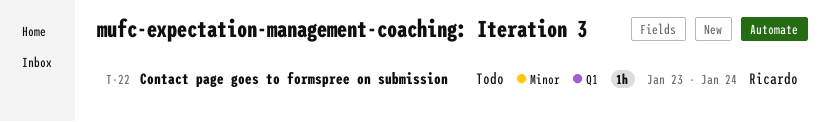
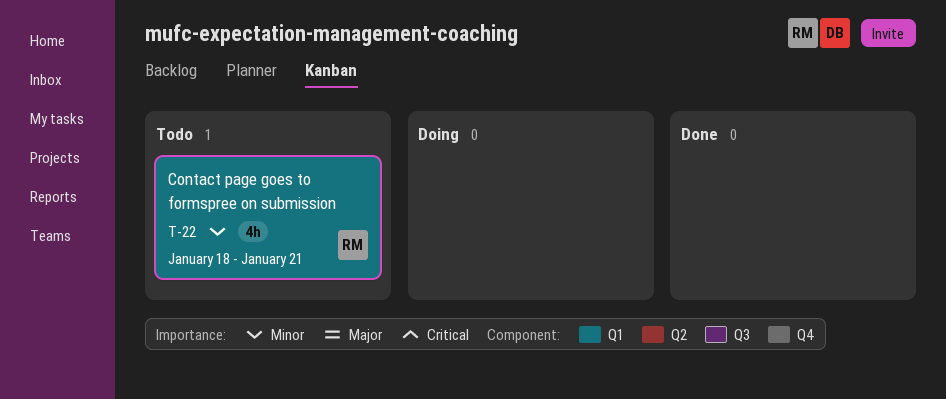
T-22, estimate: 1h -> 4h
T-22, start: Jan 23 -> Jan 18
T-22, due: Jan 24 -> Jan 21

